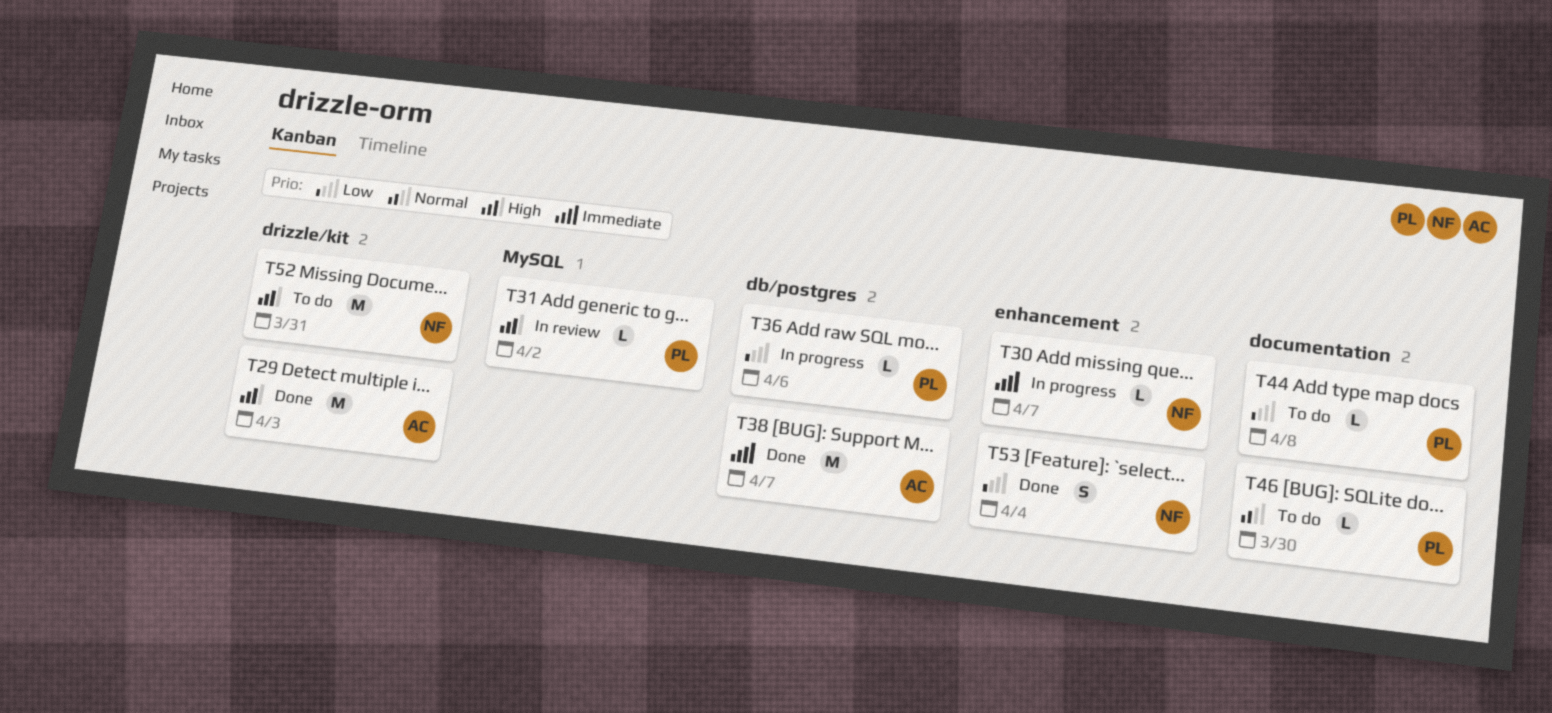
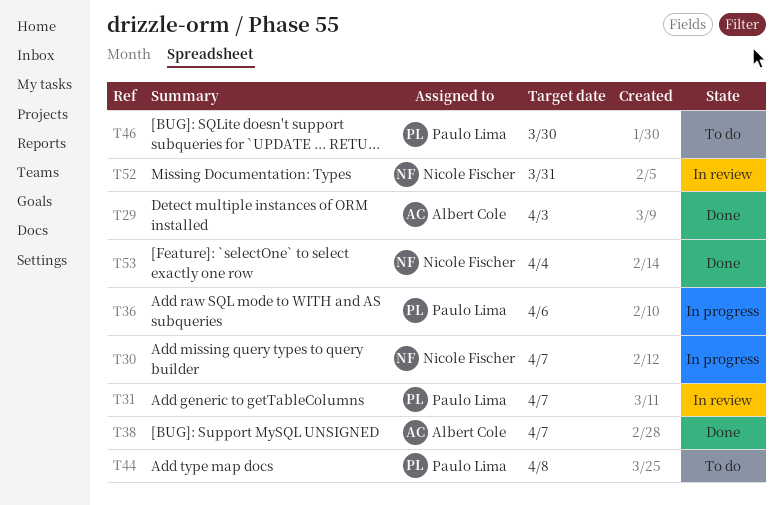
T31, due: Apr 2 -> Apr 7
T52, status: To do -> In review

